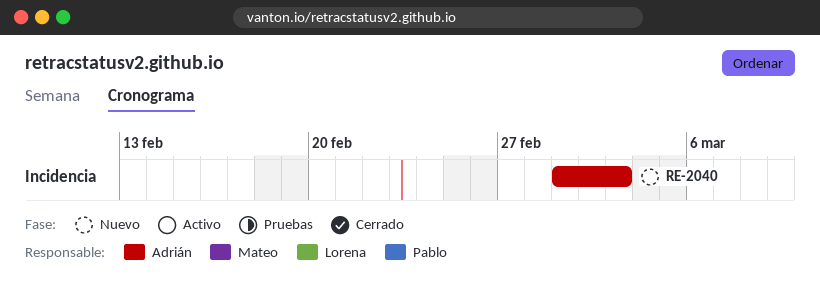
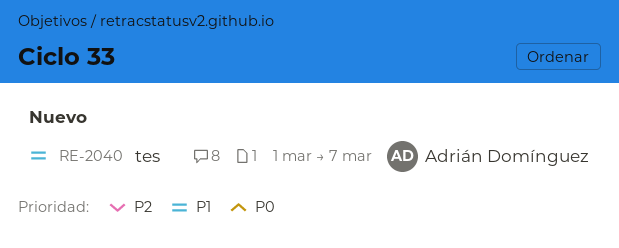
RE-2040, due: Mar 3 -> Mar 7

